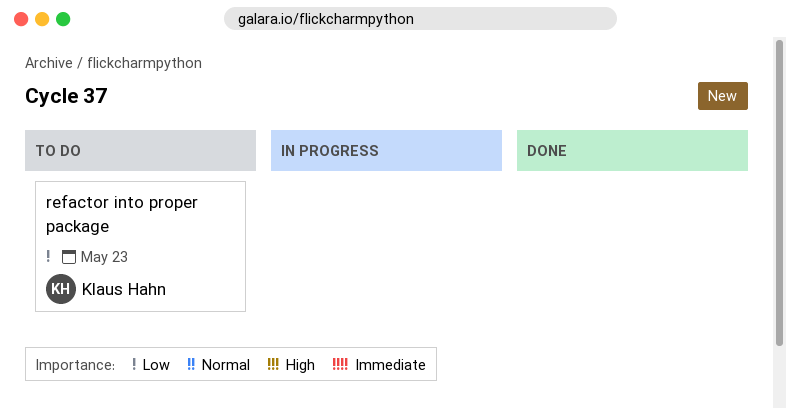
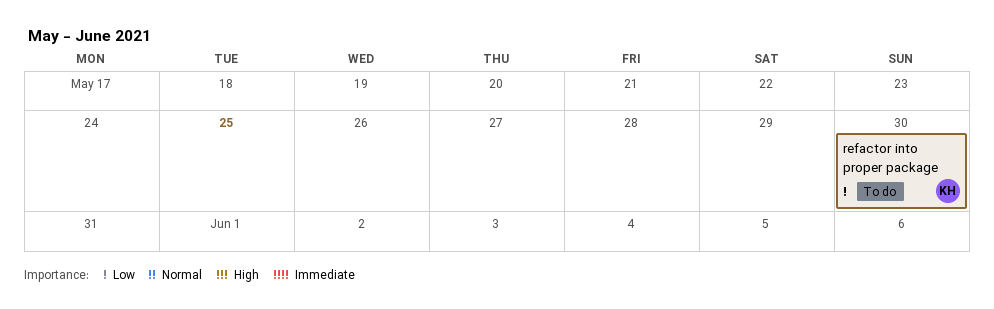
refactor into proper package, due: May 23 -> May 30

